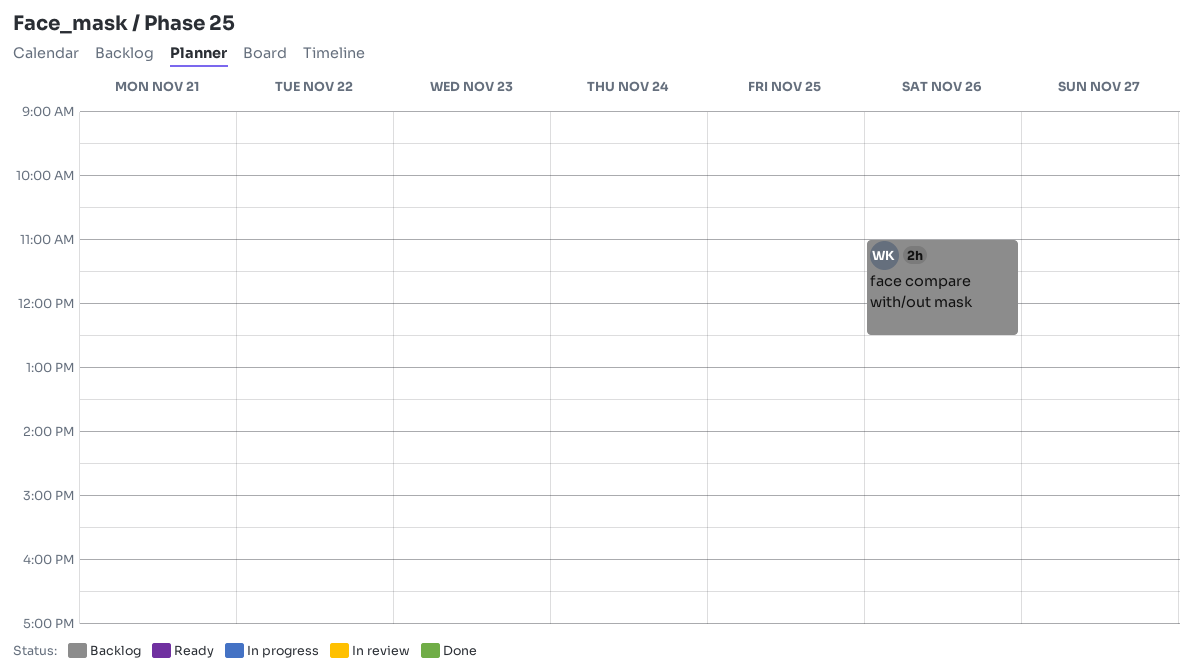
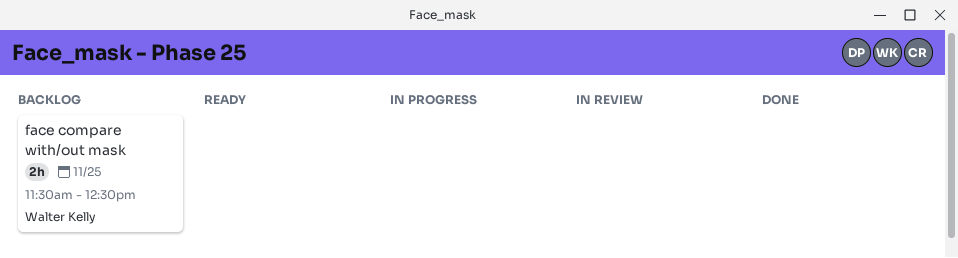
face compare with/out mask, day: Nov 26 -> Nov 25
face compare with/out mask, begins: 11:00 -> 11:30

